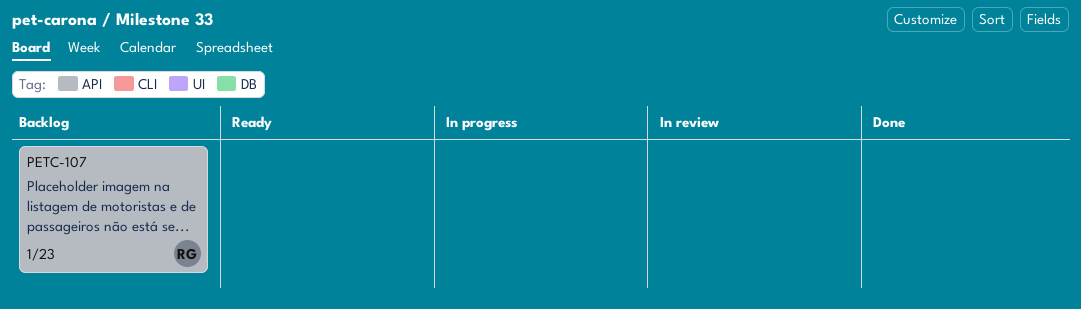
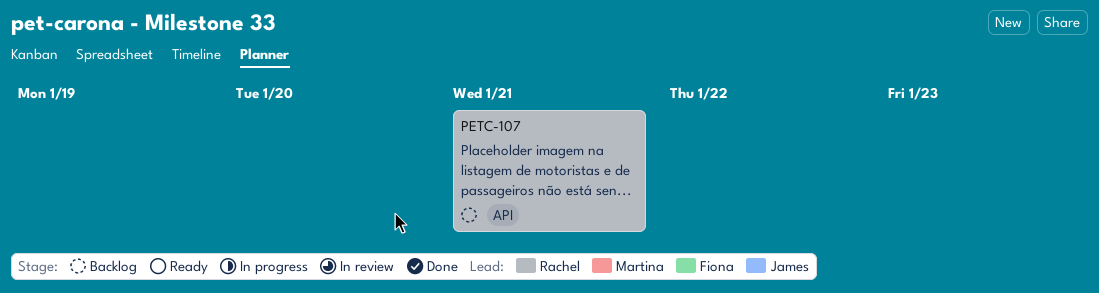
PETC-107, due: Jan 23 -> Jan 21

